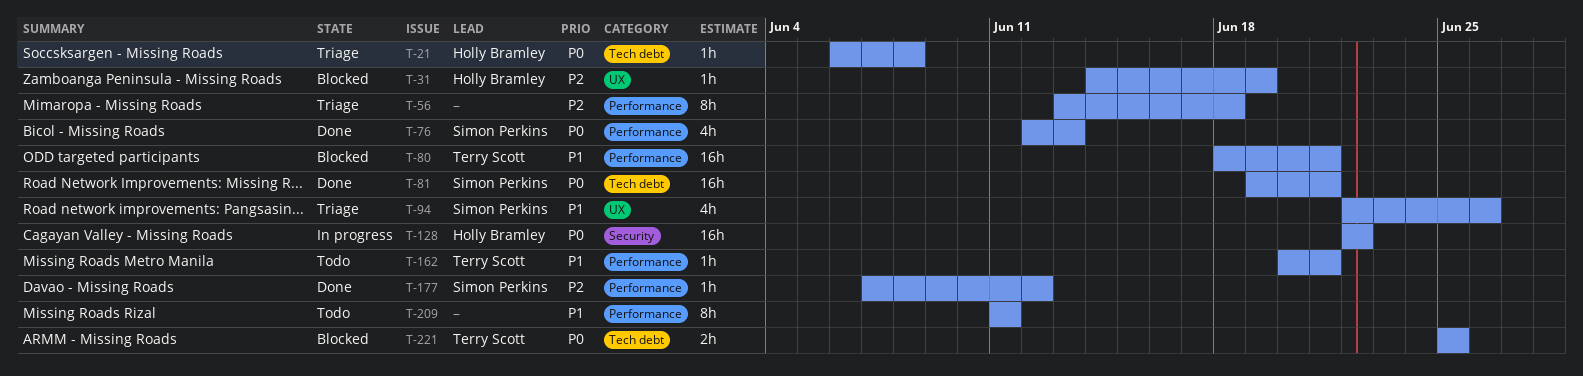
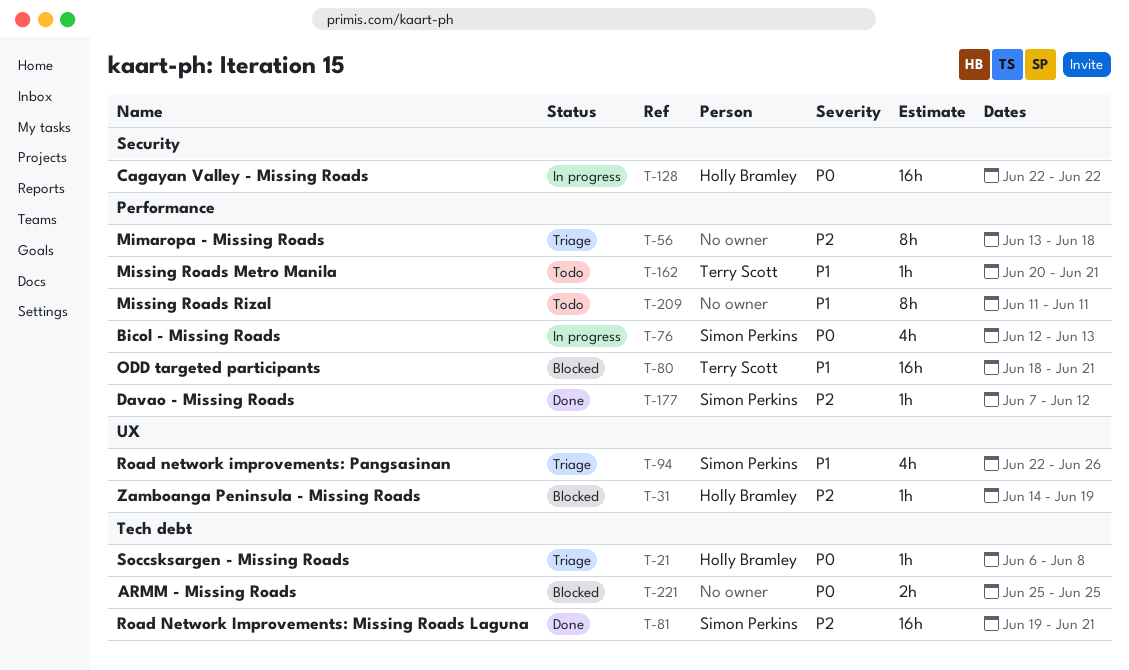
T-76, status: Done -> In progress
T-81, priority: P0 -> P2
T-221, owner: Terry Scott -> none

